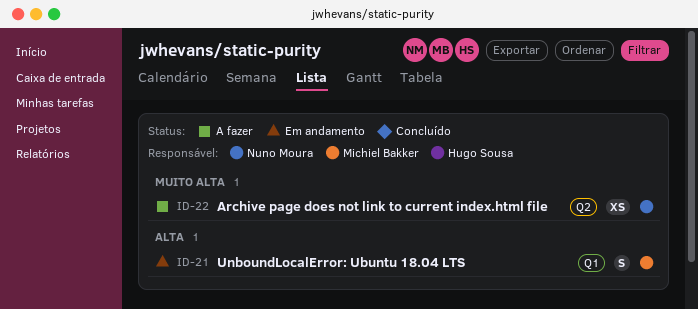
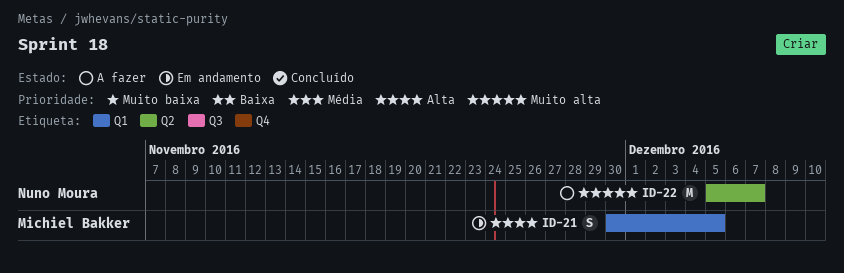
ID-22, estimate: XS -> M

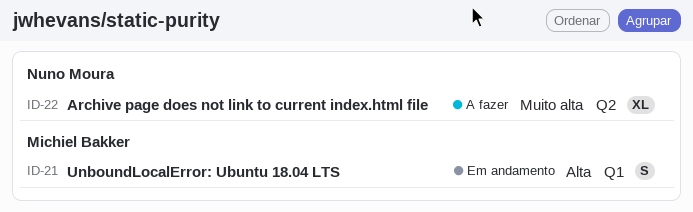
ID-22, estimate: M -> XL

